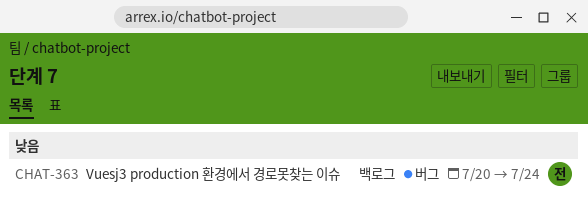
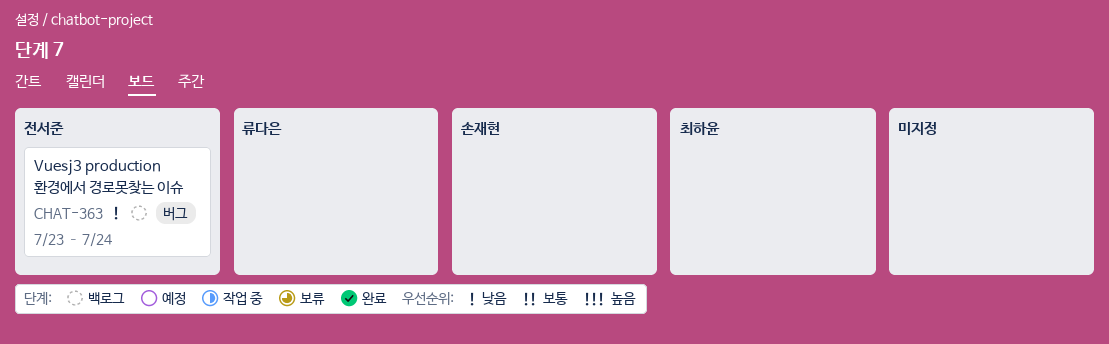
CHAT-363, start: Jul 20 -> Jul 23

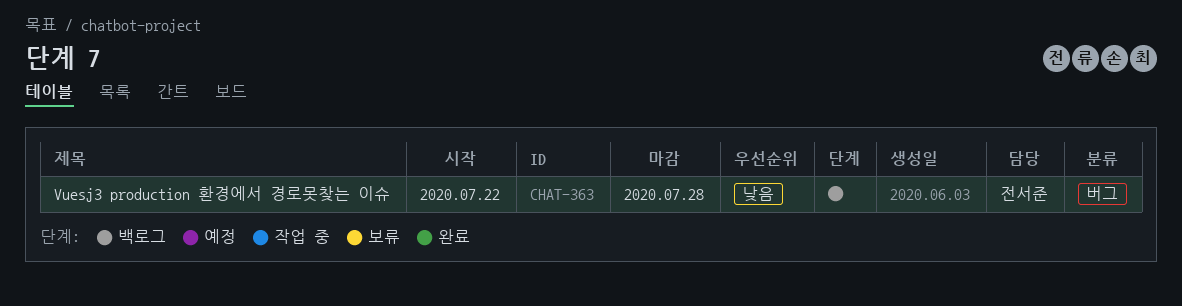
CHAT-363, start: Jul 23 -> Jul 22
CHAT-363, due: Jul 24 -> Jul 28

